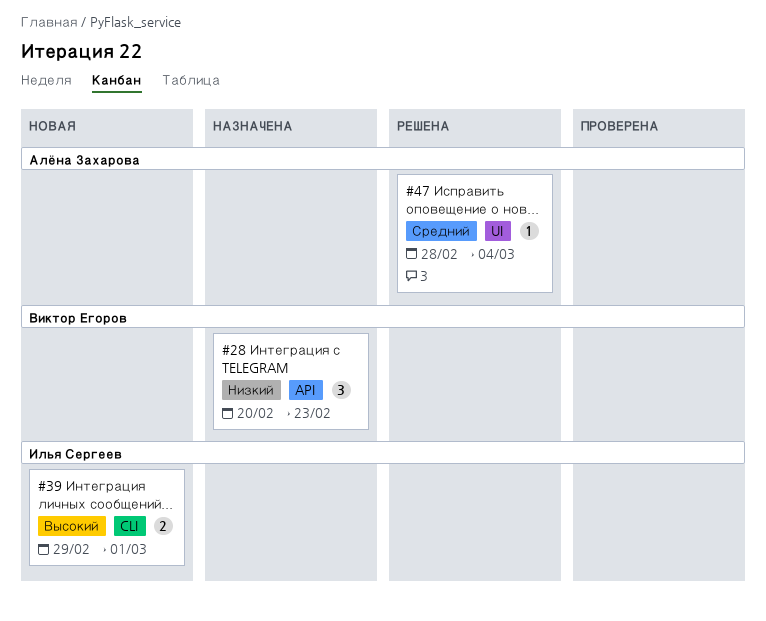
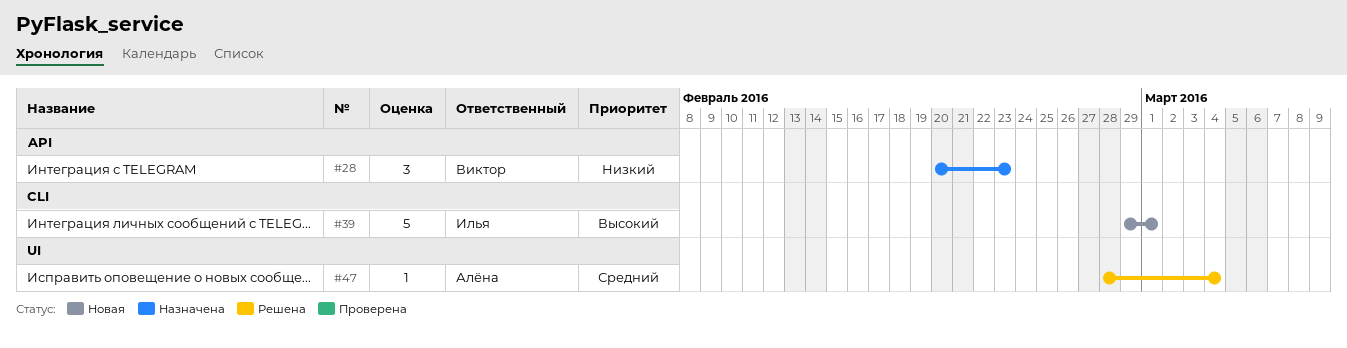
#39, estimate: 2 -> 5

